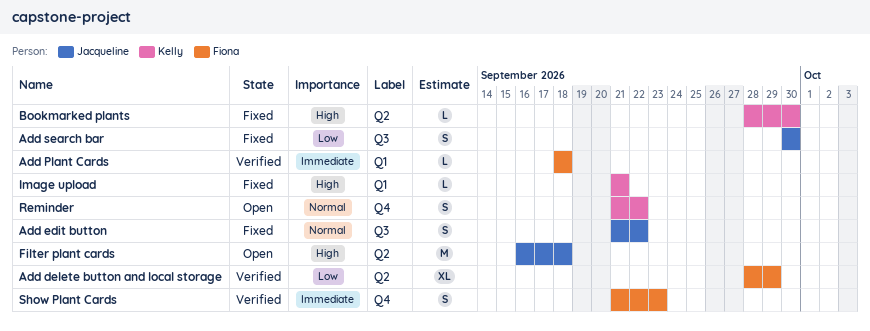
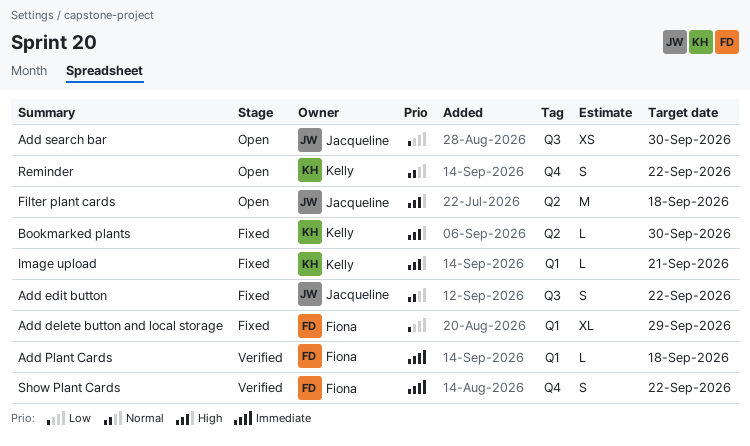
Add delete button and local storage, status: Verified -> Fixed
Add delete button and local storage, label: Q2 -> Q1
Add search bar, status: Fixed -> Open
Add search bar, estimate: S -> XS
Show Plant Cards, due: Sep 23 -> Sep 22

